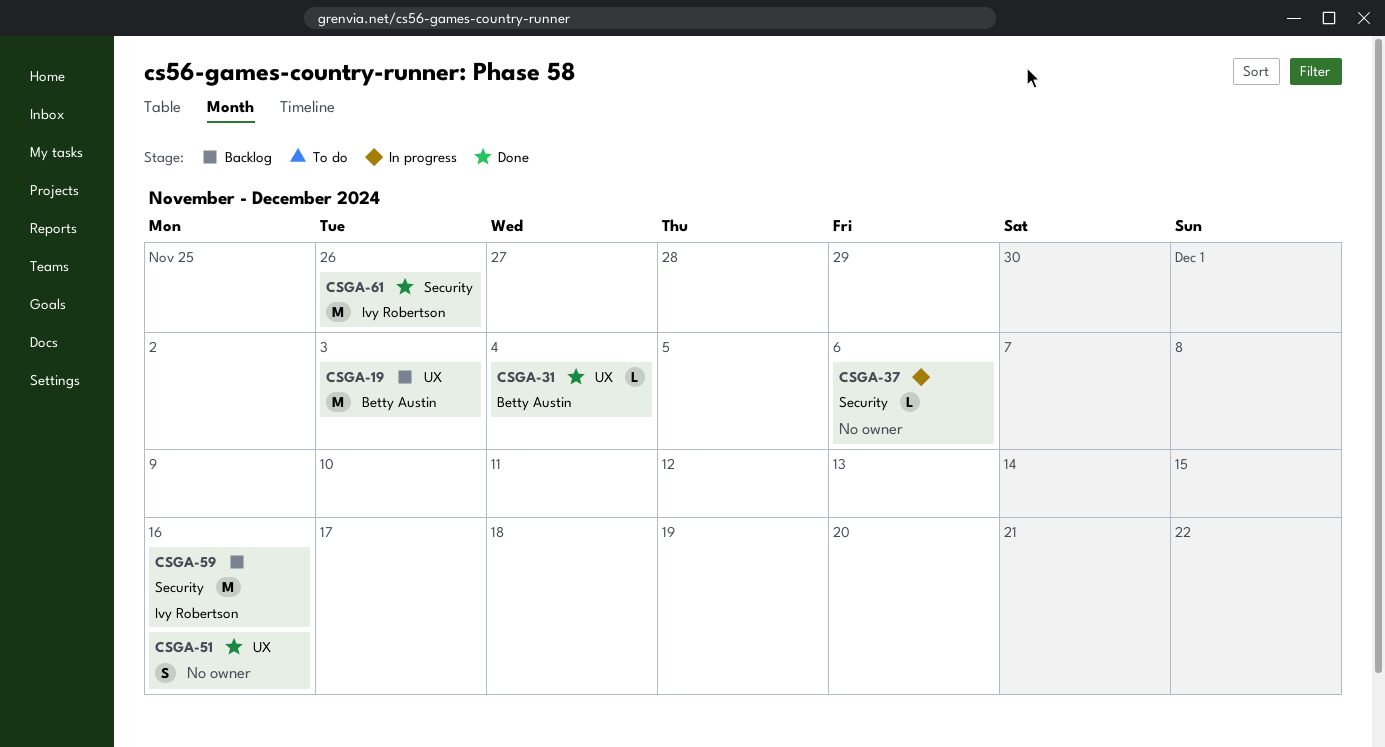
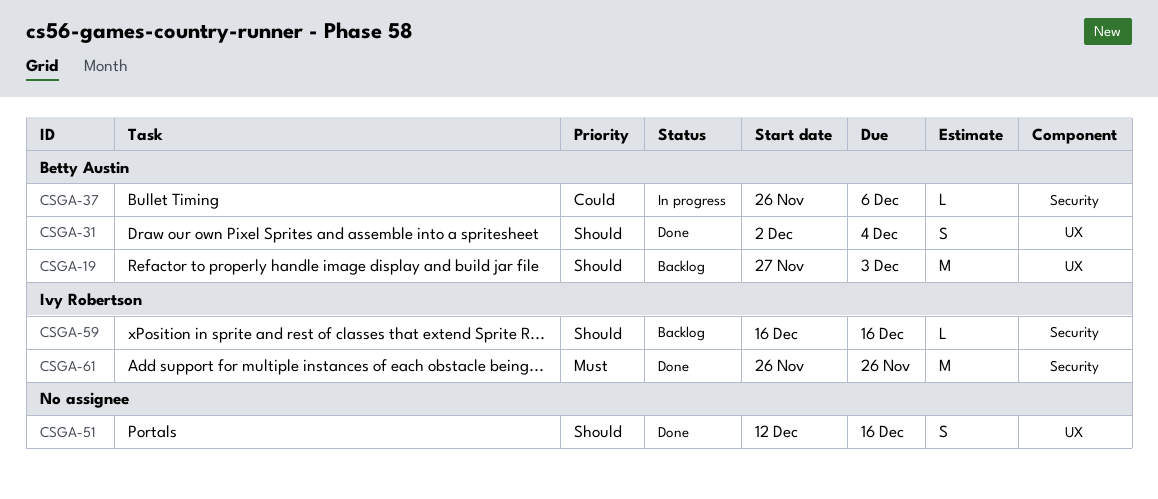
CSGA-31, estimate: L -> S
CSGA-37, owner: none -> Betty Austin
CSGA-59, estimate: M -> L

